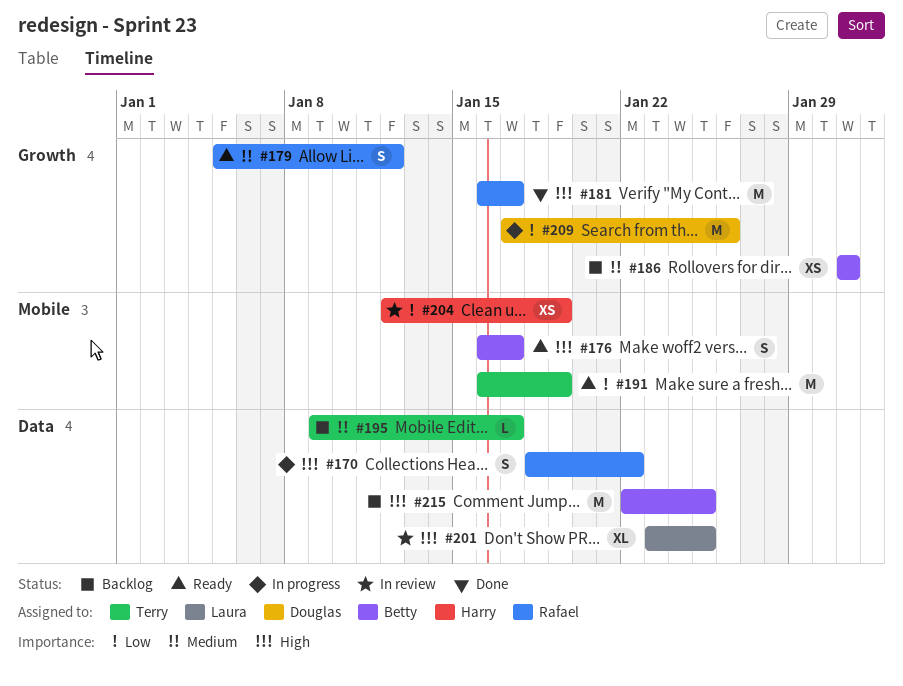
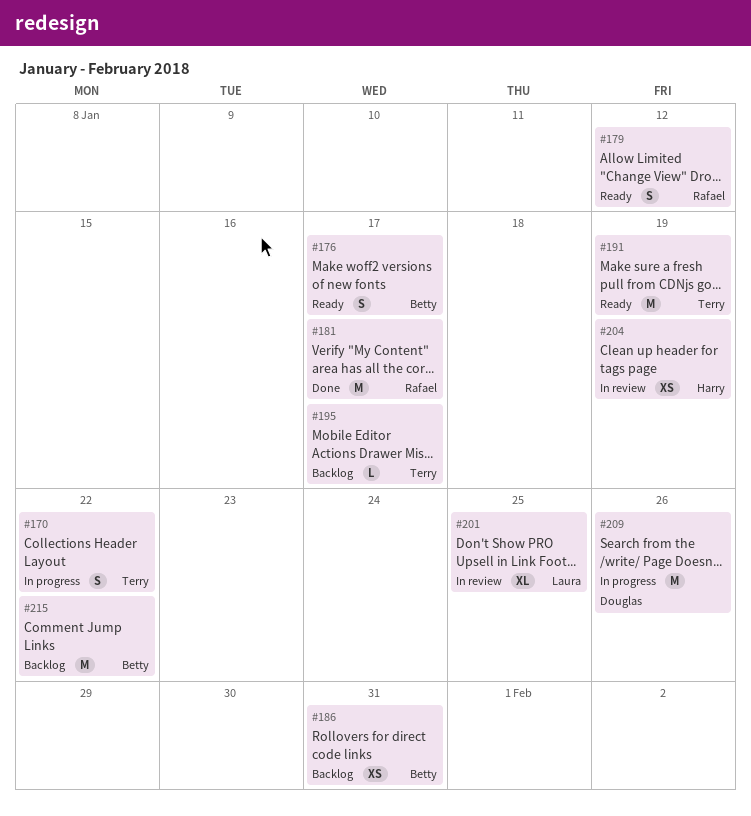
#170, owner: Rafael -> Terry
#215, due: Jan 25 -> Jan 22

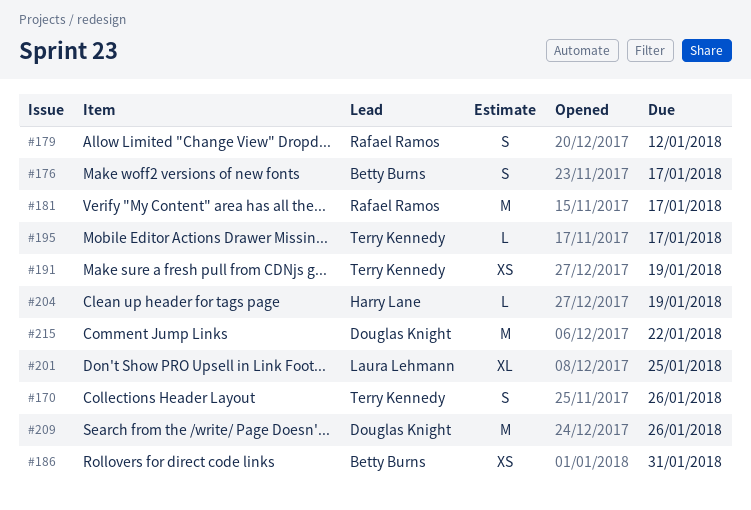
#170, due: Jan 22 -> Jan 26
#191, estimate: M -> XS
#204, estimate: XS -> L
#215, owner: Betty Burns -> Douglas Knight

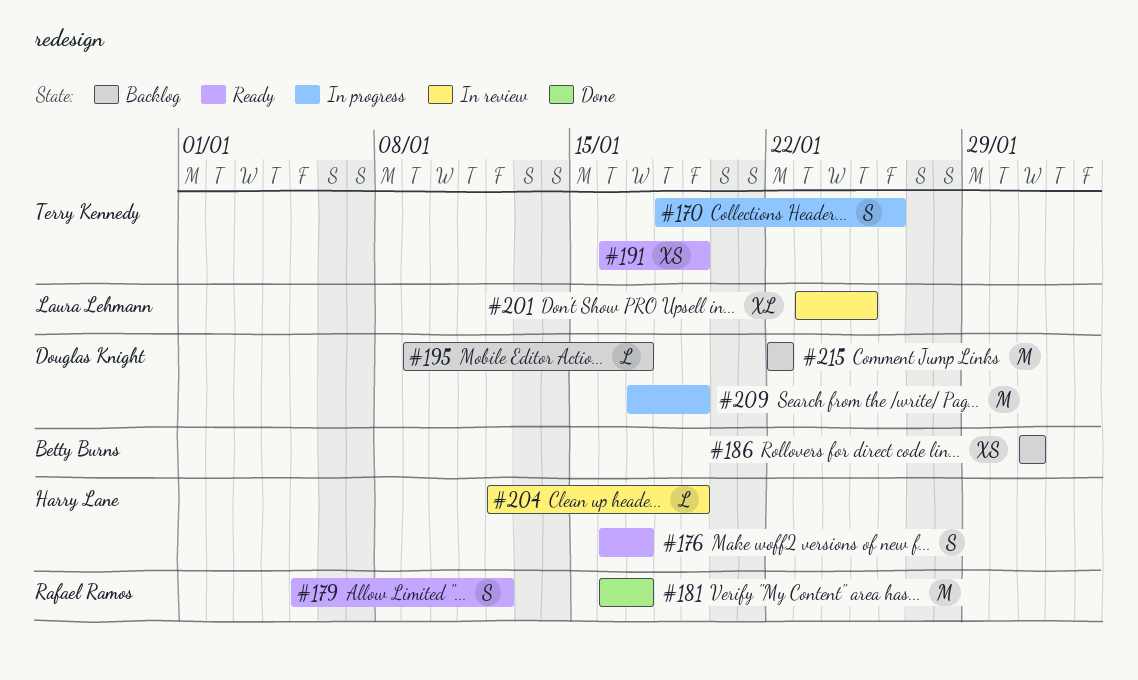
#176, owner: Betty Burns -> Harry Lane
#195, owner: Terry Kennedy -> Douglas Knight
#209, due: Jan 26 -> Jan 19

